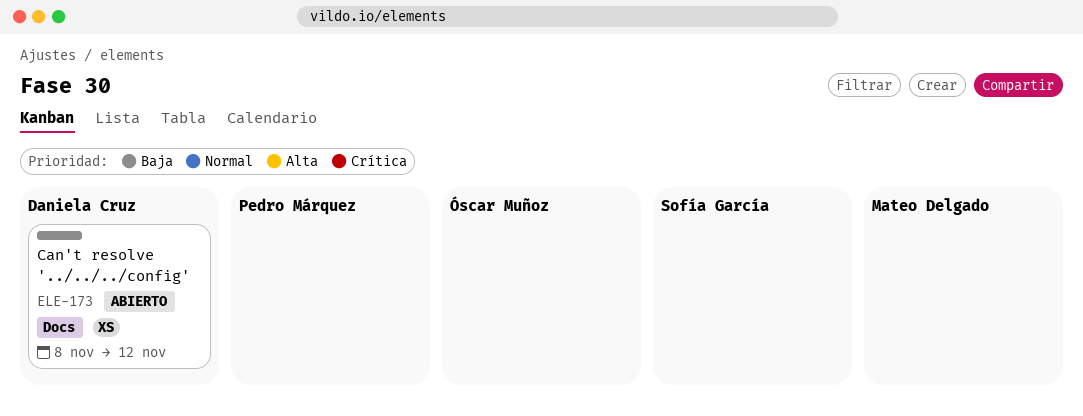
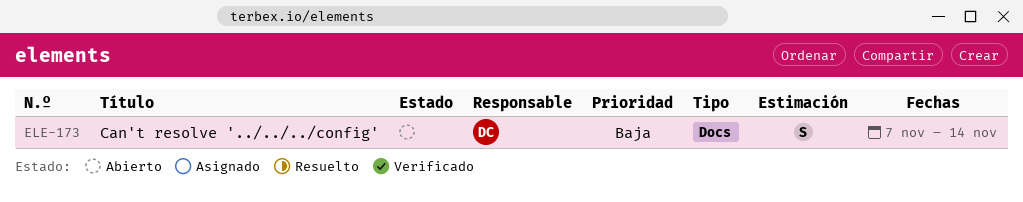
ELE-173, estimate: XS -> S
ELE-173, start: Nov 8 -> Nov 7
ELE-173, due: Nov 12 -> Nov 14

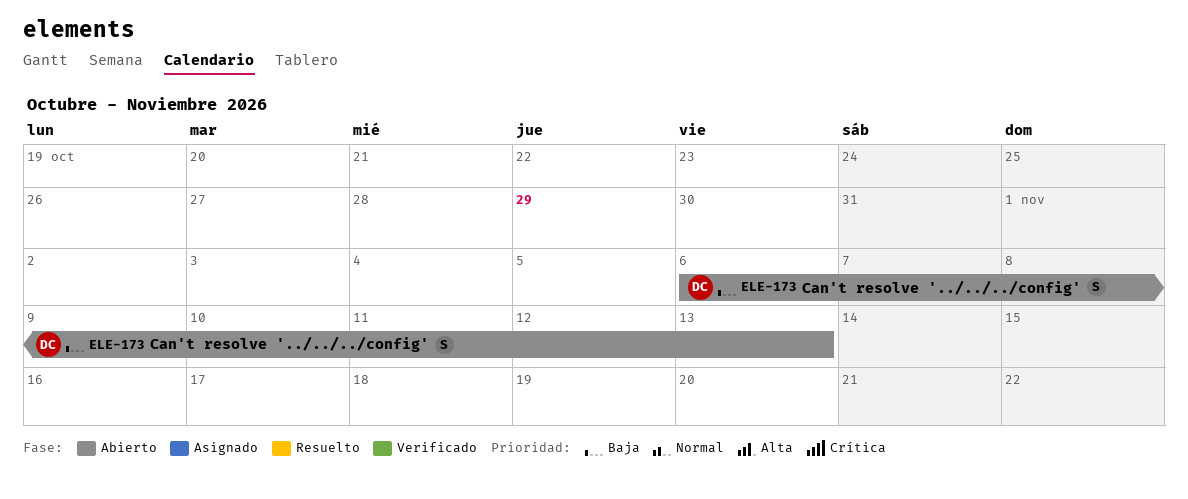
ELE-173, start: Nov 7 -> Nov 6
ELE-173, due: Nov 14 -> Nov 13

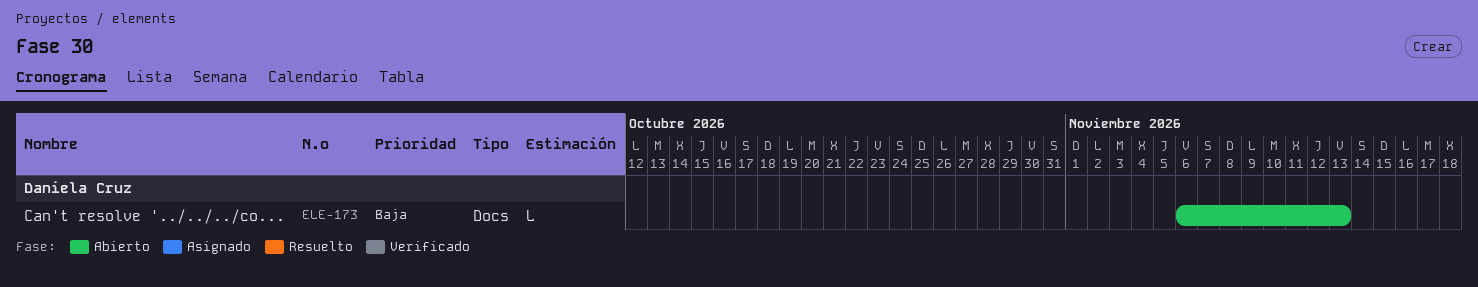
ELE-173, estimate: S -> L

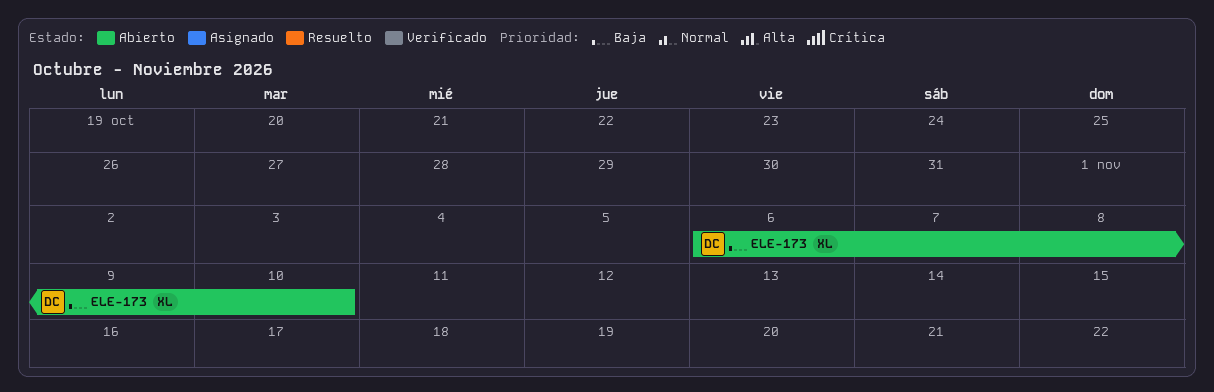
ELE-173, estimate: L -> XL
ELE-173, due: Nov 13 -> Nov 10

